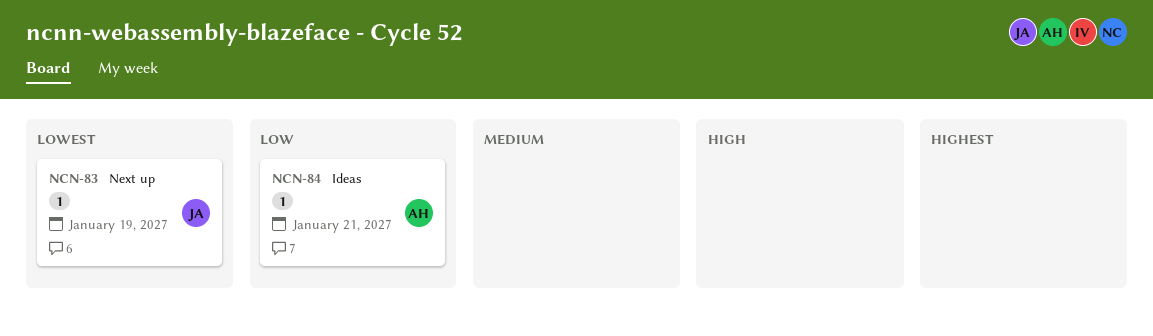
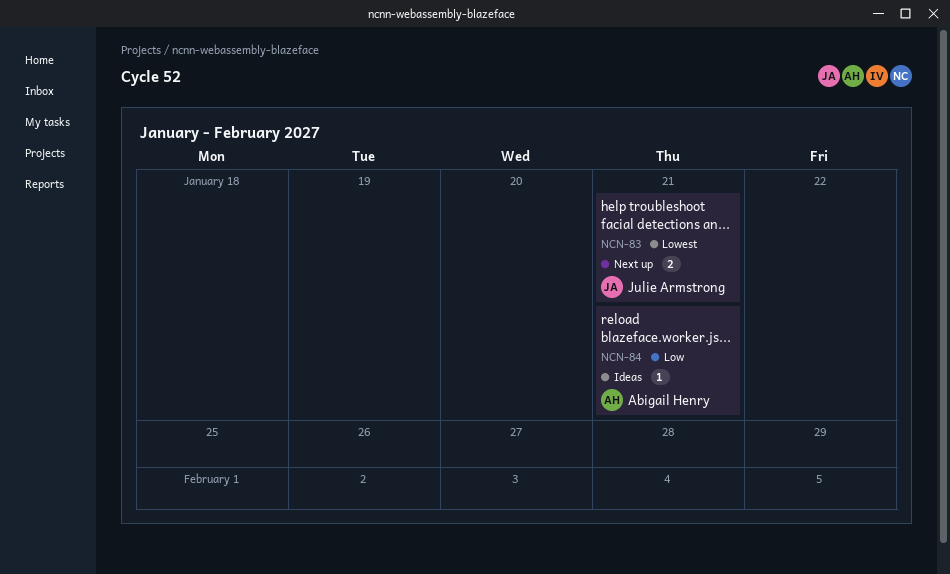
NCN-83, estimate: 1 -> 2
NCN-83, due: Jan 19 -> Jan 21

